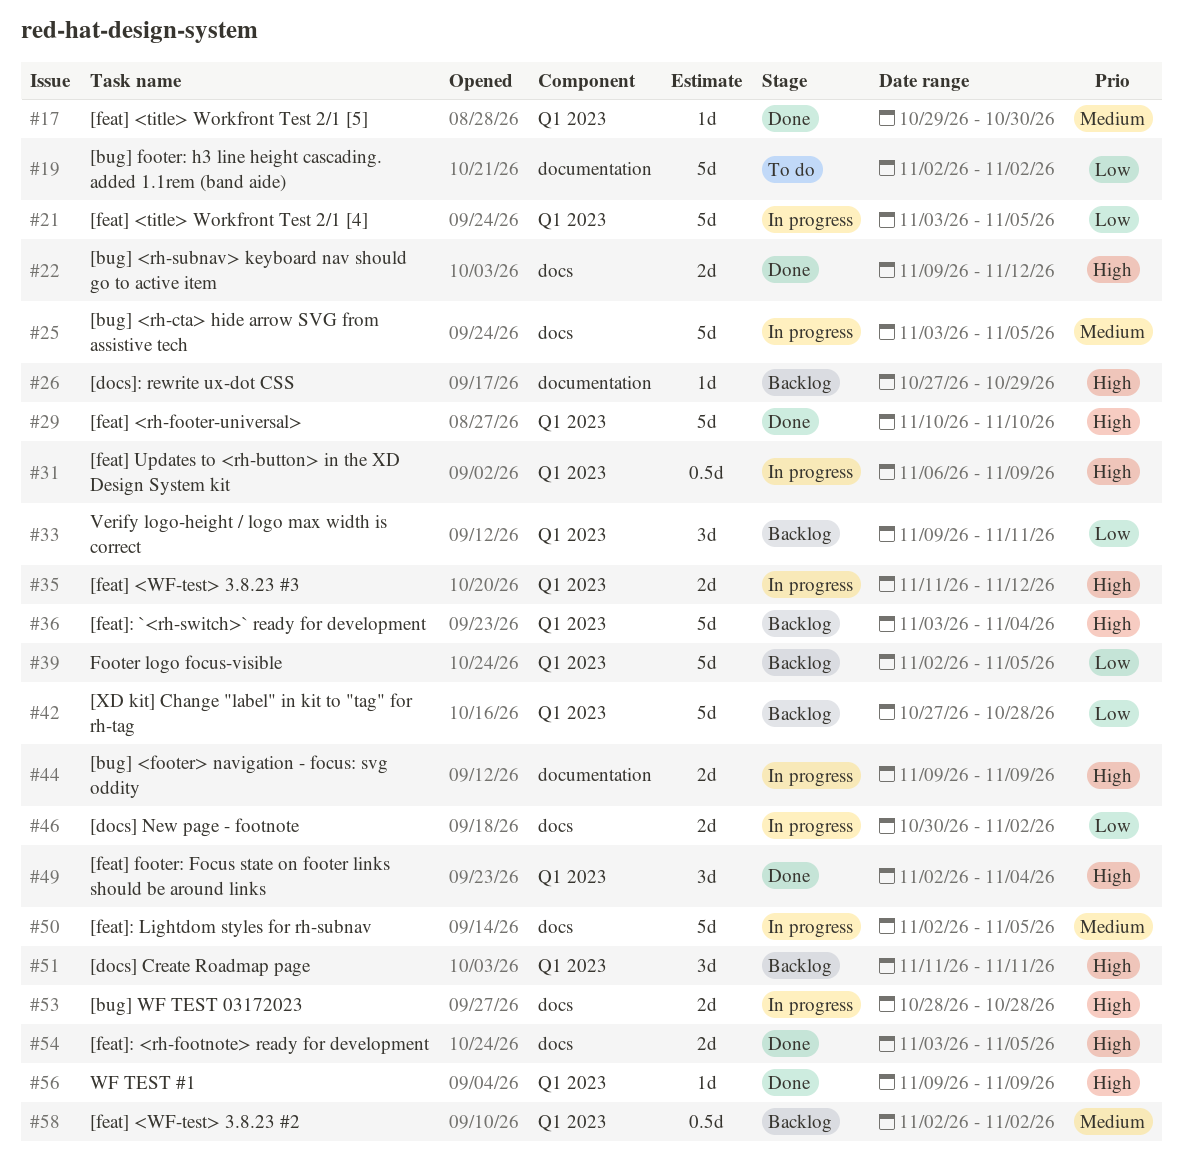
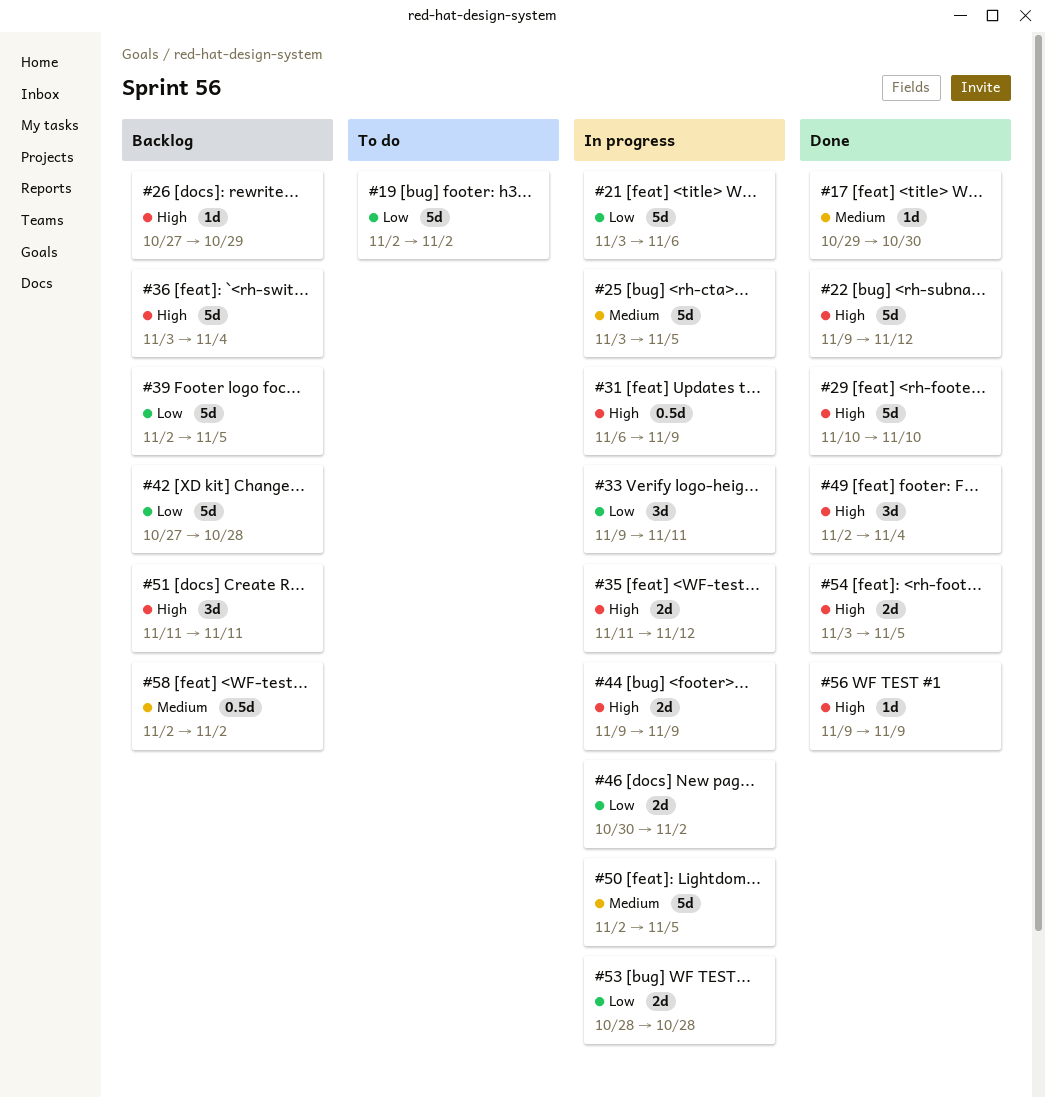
#21, due: Nov 5 -> Nov 6
#22, estimate: 2d -> 5d
#33, status: Backlog -> In progress
#53, priority: High -> Low

